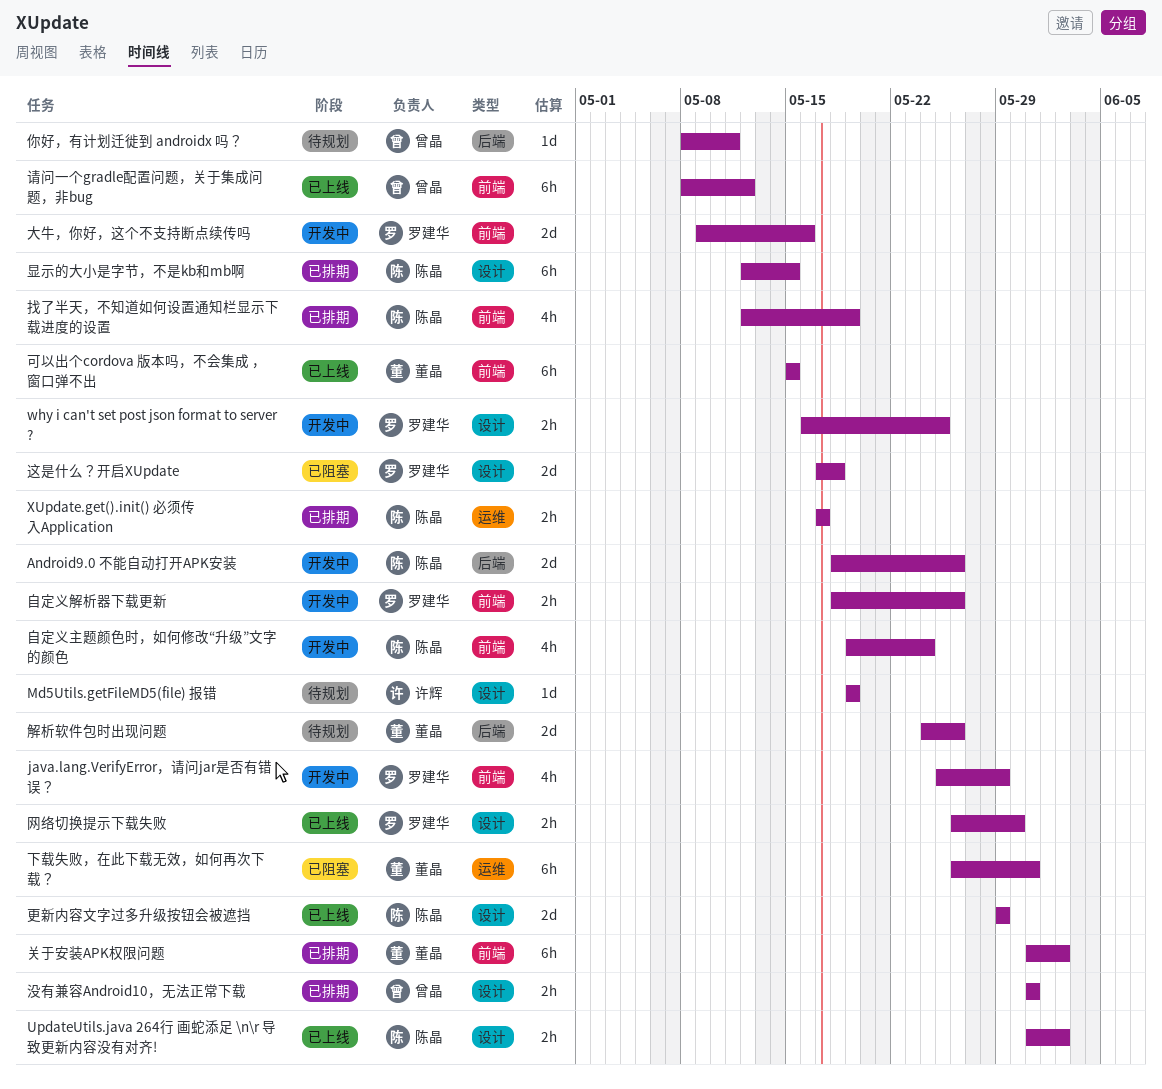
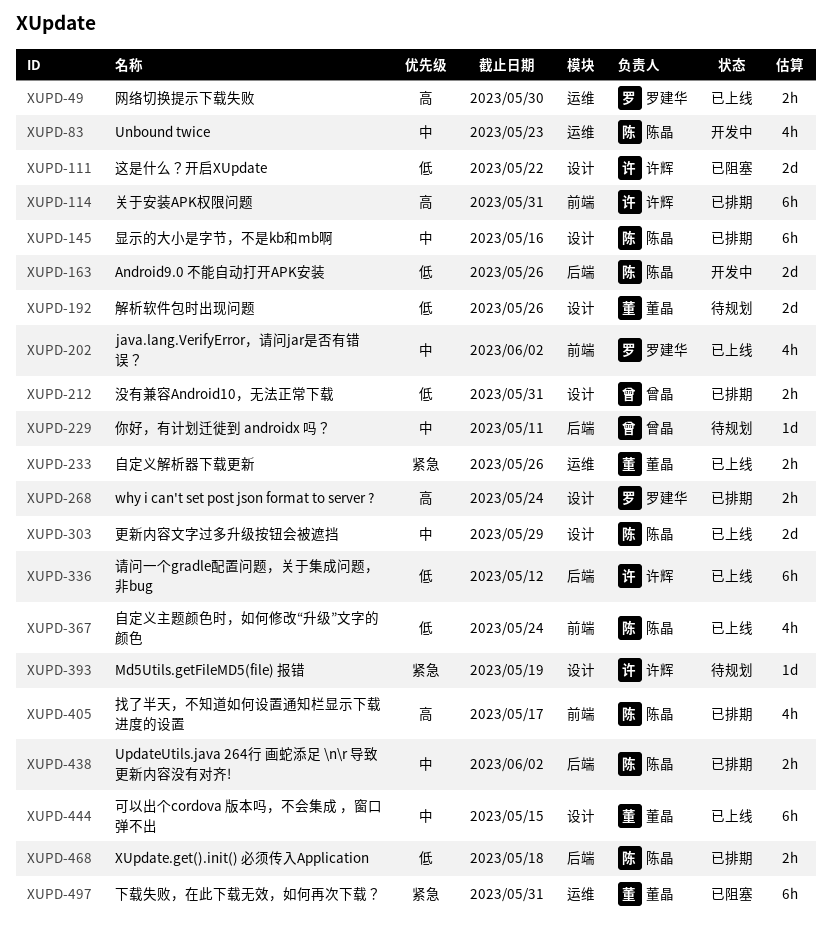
java.lang.VerifyError，请问jar是否有错误？, status: 开发中 -> 已上线
java.lang.VerifyError，请问jar是否有错误？, due: May 29 -> Jun 2
Unbound twice: none -> present
UpdateUtils.java 264行 画蛇添足 \n\r 导致更新内容没有对齐!, status: 已上线 -> 已排期
UpdateUtils.java 264行 画蛇添足 \n\r 导致更新内容没有对齐!, label: 设计 -> 后端
why i can't set post json format to server ?, status: 开发中 -> 已排期
why i can't set post json format to server ?, due: May 25 -> May 24
XUpdate.get().init() 必须传入Application, label: 运维 -> 后端
XUpdate.get().init() 必须传入Application, due: May 17 -> May 18
关于安装APK权限问题, owner: 董晶 -> 许辉
关于安装APK权限问题, due: Jun 2 -> May 31
可以出个cordova 版本吗，不会集成 ，窗口弹不出, label: 前端 -> 设计
大牛，你好，这个不支持断点续传吗: present -> none
找了半天，不知道如何设置通知栏显示下载进度的设置, due: May 19 -> May 17
显示的大小是字节，不是kb和mb啊, due: May 15 -> May 16
网络切换提示下载失败, label: 设计 -> 运维
自定义主题颜色时，如何修改“升级”文字的颜色, status: 开发中 -> 已上线
自定义解析器下载更新, status: 开发中 -> 已上线
自定义解析器下载更新, owner: 罗建华 -> 董晶
自定义解析器下载更新, label: 前端 -> 运维
解析软件包时出现问题, label: 后端 -> 设计
请问一个gradle配置问题，关于集成问题，非bug, owner: 曾晶 -> 许辉
请问一个gradle配置问题，关于集成问题，非bug, label: 前端 -> 后端
这是什么？开启XUpdate, owner: 罗建华 -> 许辉
这是什么？开启XUpdate, due: May 18 -> May 22

